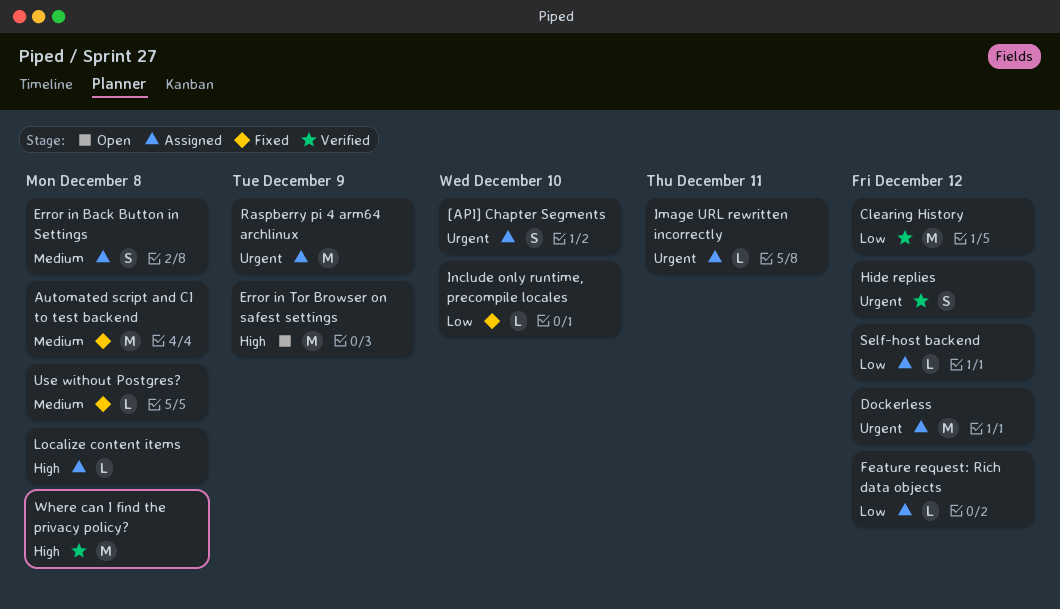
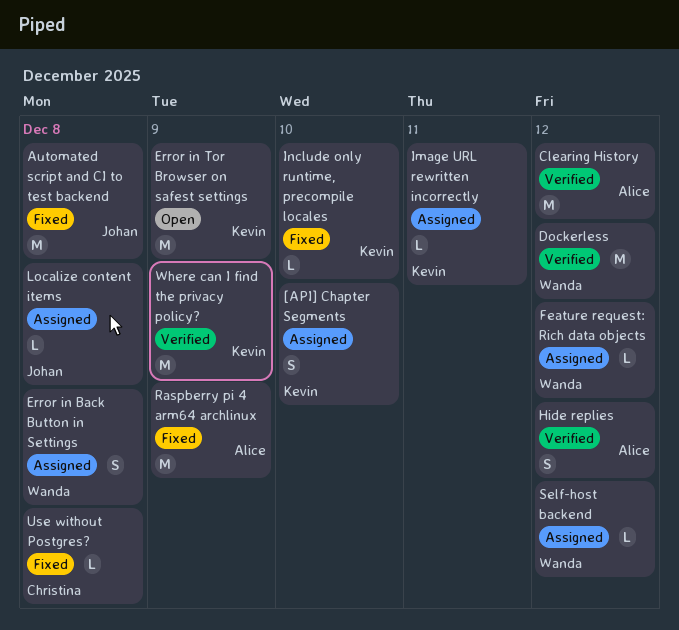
Dockerless, status: Assigned -> Verified
Raspberry pi 4 arm64 archlinux, status: Assigned -> Fixed
Where can I find the privacy policy?, due: Dec 8 -> Dec 9

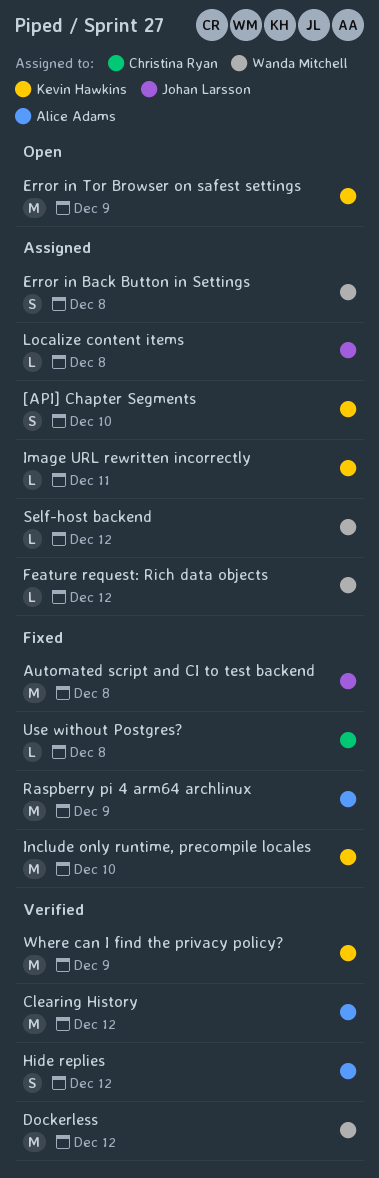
Include only runtime, precompile locales, estimate: L -> M

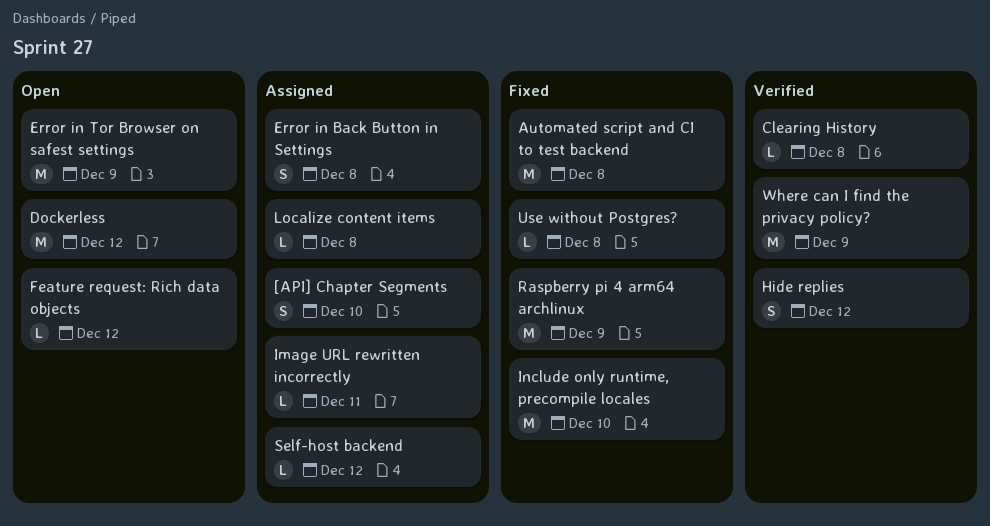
Clearing History, estimate: M -> L
Clearing History, due: Dec 12 -> Dec 8
Dockerless, status: Verified -> Open
Feature request: Rich data objects, status: Assigned -> Open

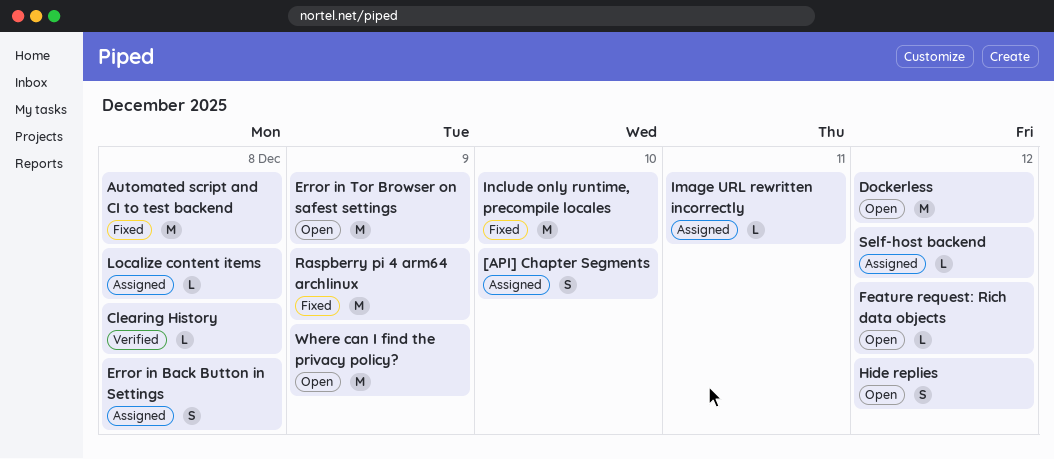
Hide replies, status: Verified -> Open
Use without Postgres?: present -> none
Where can I find the privacy policy?, status: Verified -> Open

